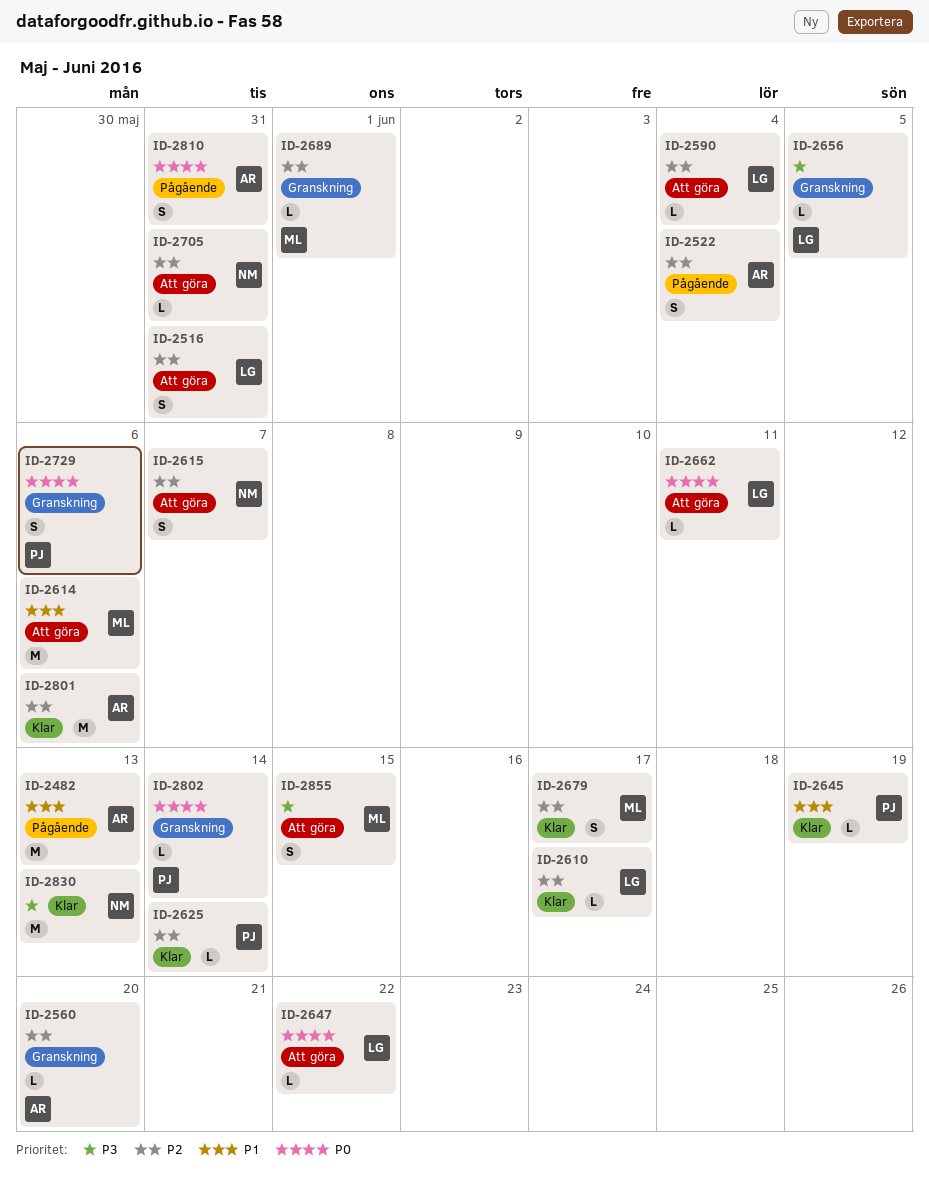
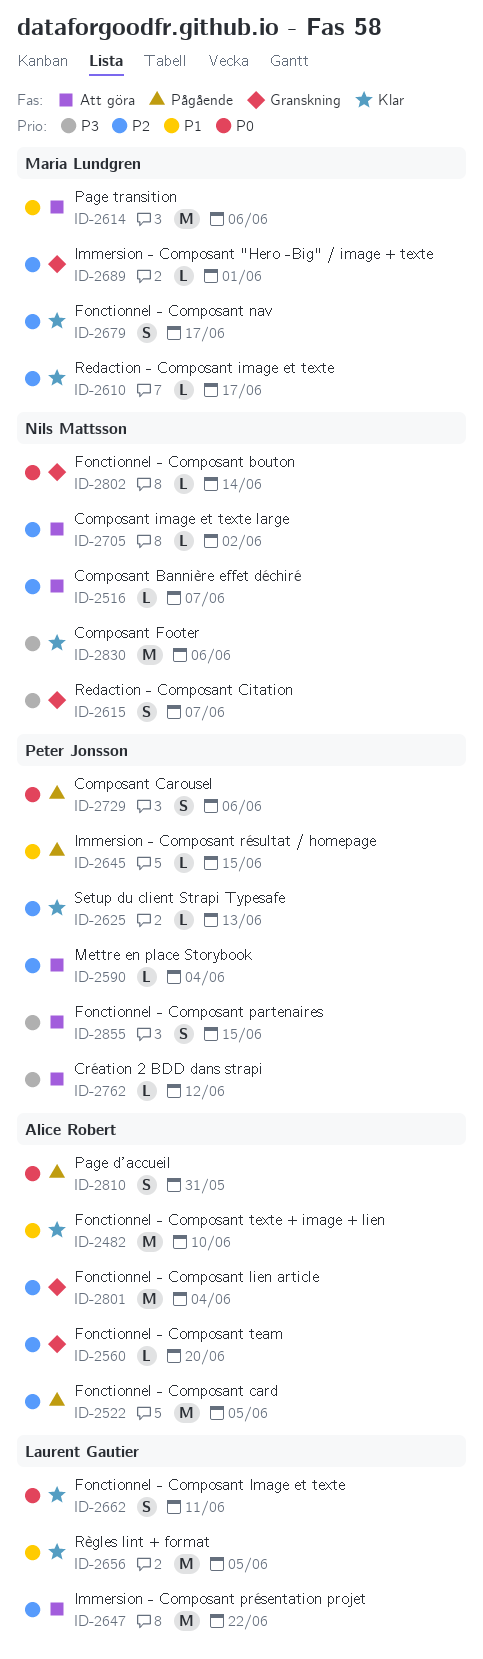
ID-2482, status: Pågående -> Klar
ID-2482, due: Jun 13 -> Jun 10
ID-2516, owner: Laurent Gautier -> Nils Mattsson
ID-2516, estimate: S -> L
ID-2516, due: May 31 -> Jun 7
ID-2522, estimate: S -> M
ID-2522, due: Jun 4 -> Jun 5
ID-2590, owner: Laurent Gautier -> Peter Jonsson
ID-2610, owner: Laurent Gautier -> Maria Lundgren
ID-2615, status: Att göra -> Granskning
ID-2615, priority: P2 -> P3
ID-2625, due: Jun 14 -> Jun 13
ID-2645, status: Klar -> Pågående
ID-2645, due: Jun 19 -> Jun 15
ID-2647, priority: P0 -> P2
ID-2647, estimate: L -> M
ID-2656, status: Granskning -> Klar
ID-2656, priority: P3 -> P1
ID-2656, estimate: L -> M
ID-2662, status: Att göra -> Klar
ID-2662, estimate: L -> S
ID-2705, due: May 31 -> Jun 2
ID-2729, status: Granskning -> Pågående
ID-2762: none -> present
ID-2801, status: Klar -> Granskning
ID-2801, due: Jun 6 -> Jun 4
ID-2802, owner: Peter Jonsson -> Nils Mattsson
ID-2830, due: Jun 13 -> Jun 6
ID-2855, owner: Maria Lundgren -> Peter Jonsson

